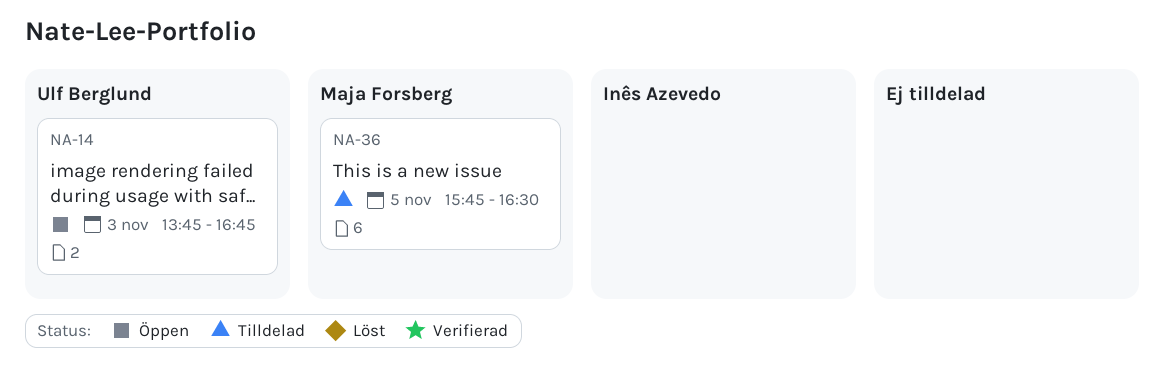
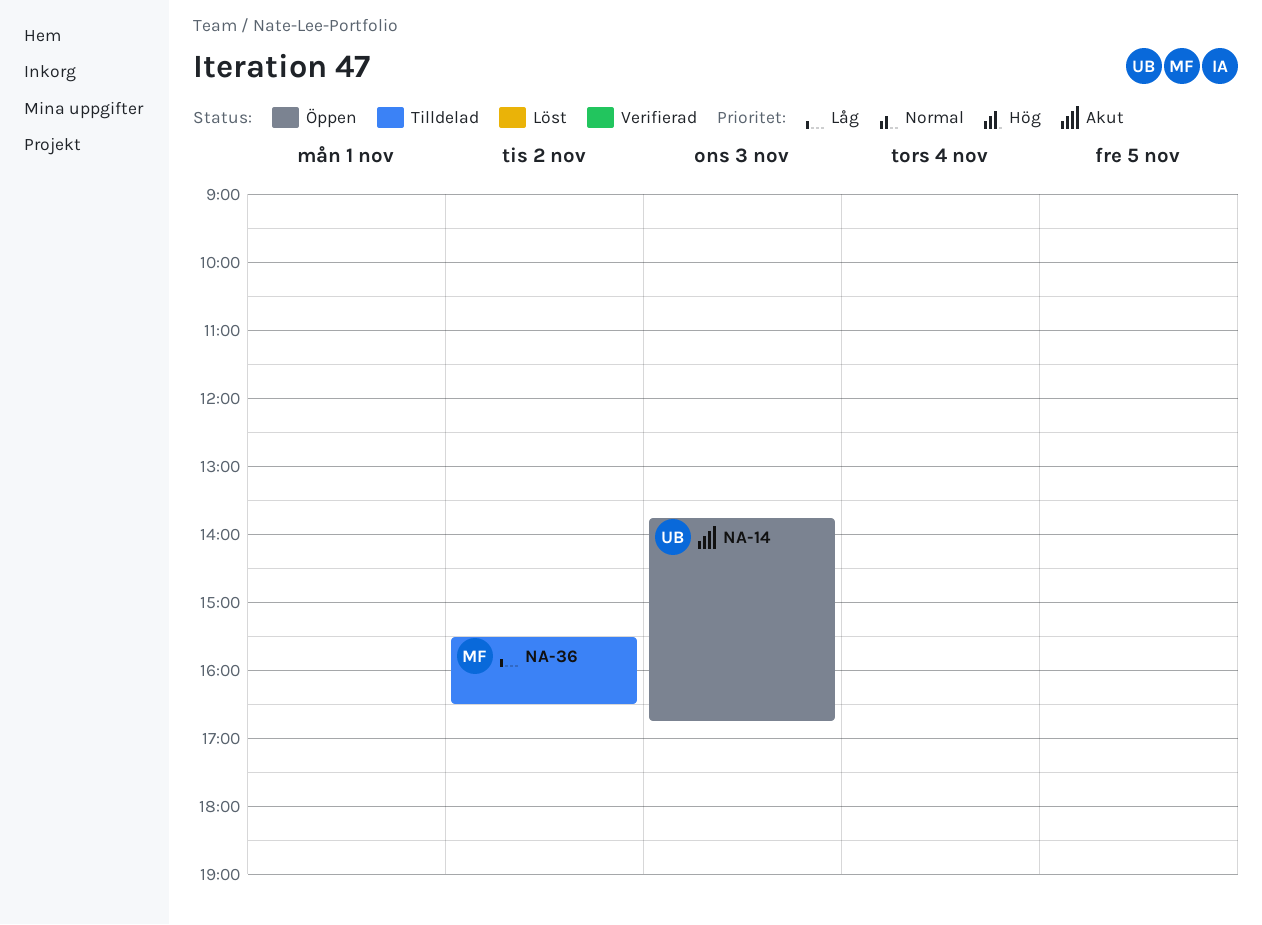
NA-36, day: Nov 5 -> Nov 2
NA-36, begins: 15:45 -> 15:30

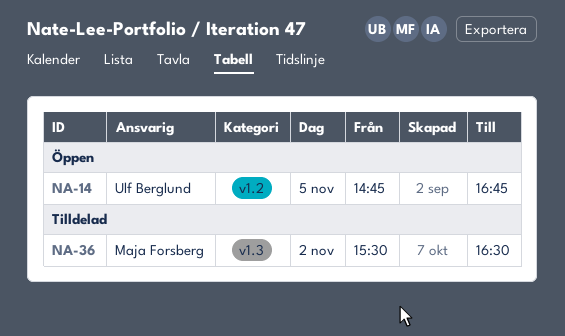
NA-14, day: Nov 3 -> Nov 5
NA-14, begins: 13:45 -> 14:45

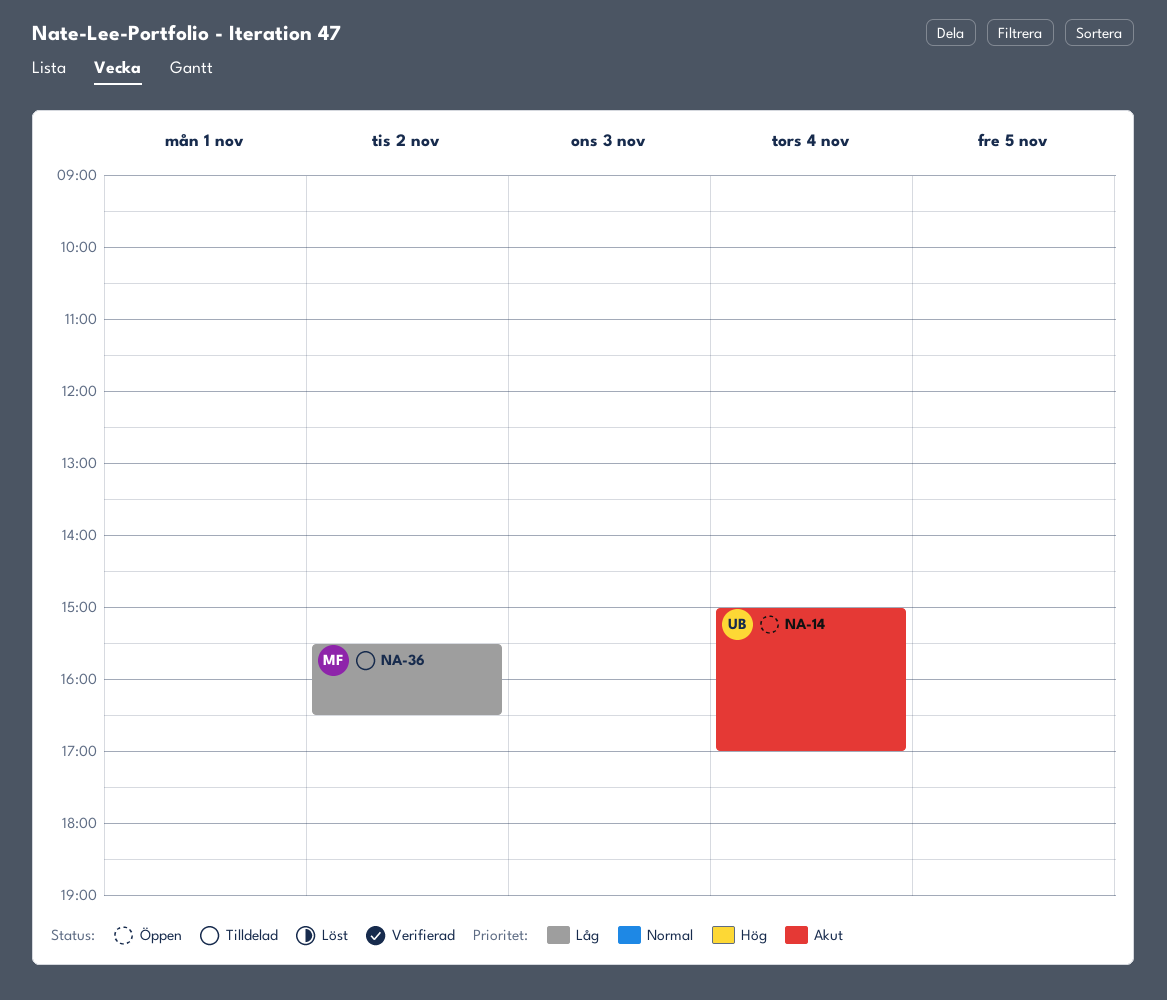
NA-14, day: Nov 5 -> Nov 4
NA-14, begins: 14:45 -> 15:00
NA-14, ends: 16:45 -> 17:00

